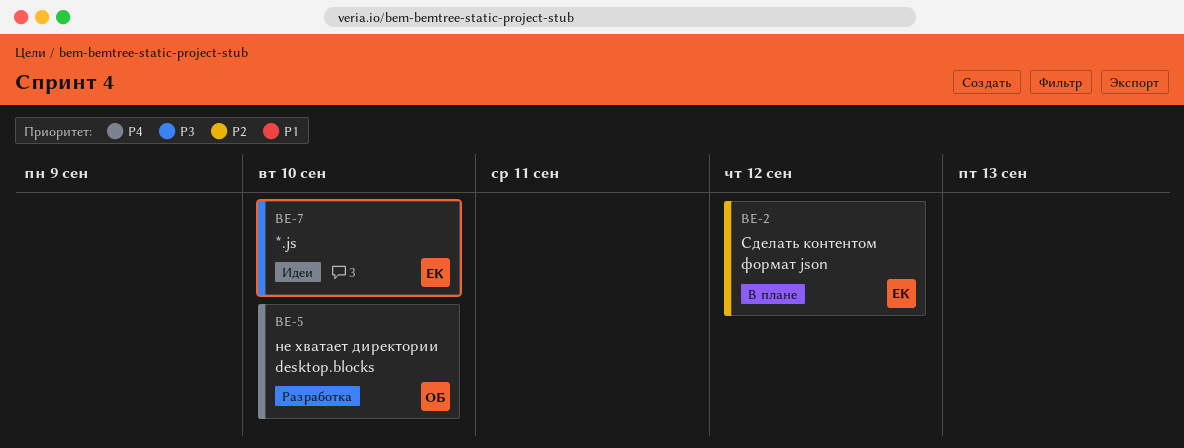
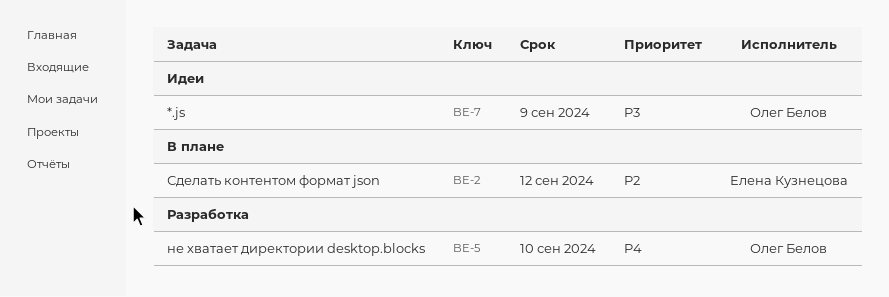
BE-7, owner: Елена Кузнецова -> Олег Белов
BE-7, due: Sep 10 -> Sep 9

